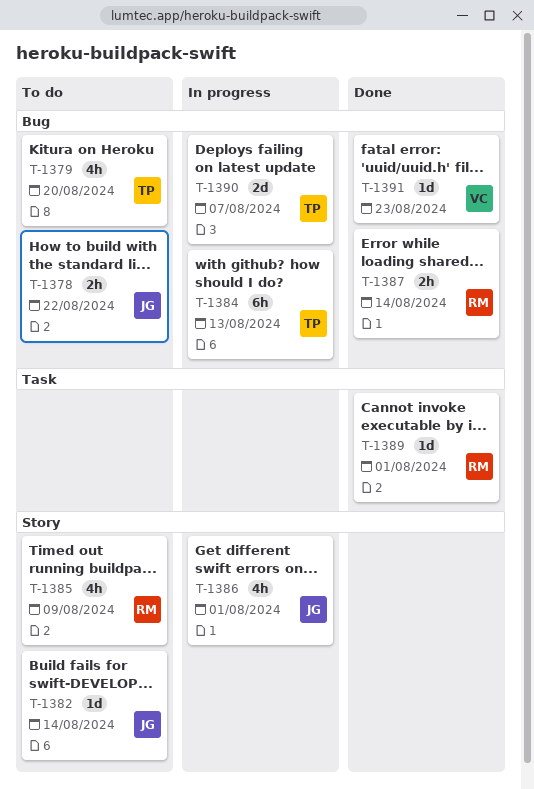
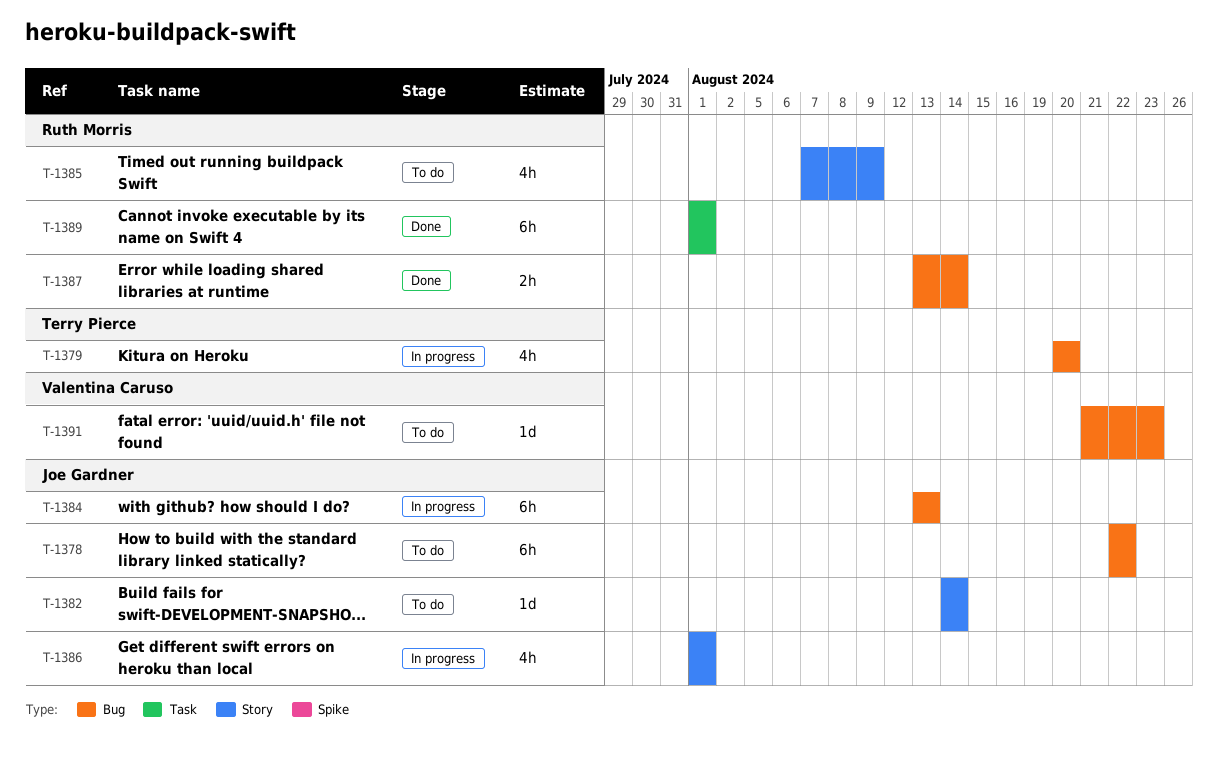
T-1378, estimate: 2h -> 6h
T-1379, status: To do -> In progress
T-1384, owner: Terry Pierce -> Joe Gardner
T-1389, estimate: 1d -> 6h
T-1390: present -> none
T-1391, status: Done -> To do

